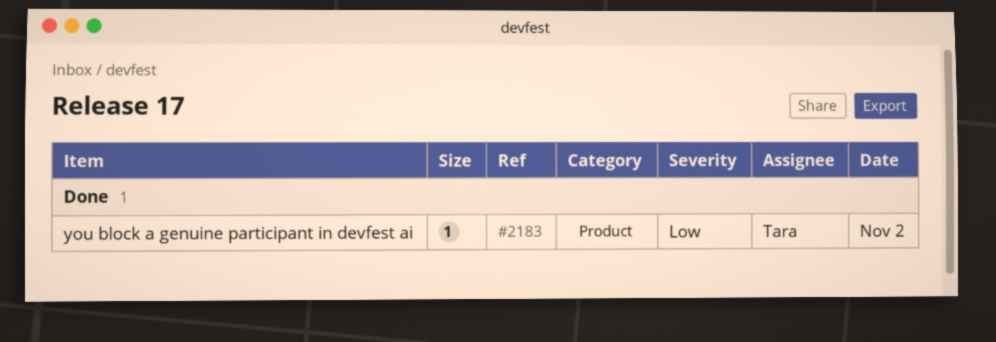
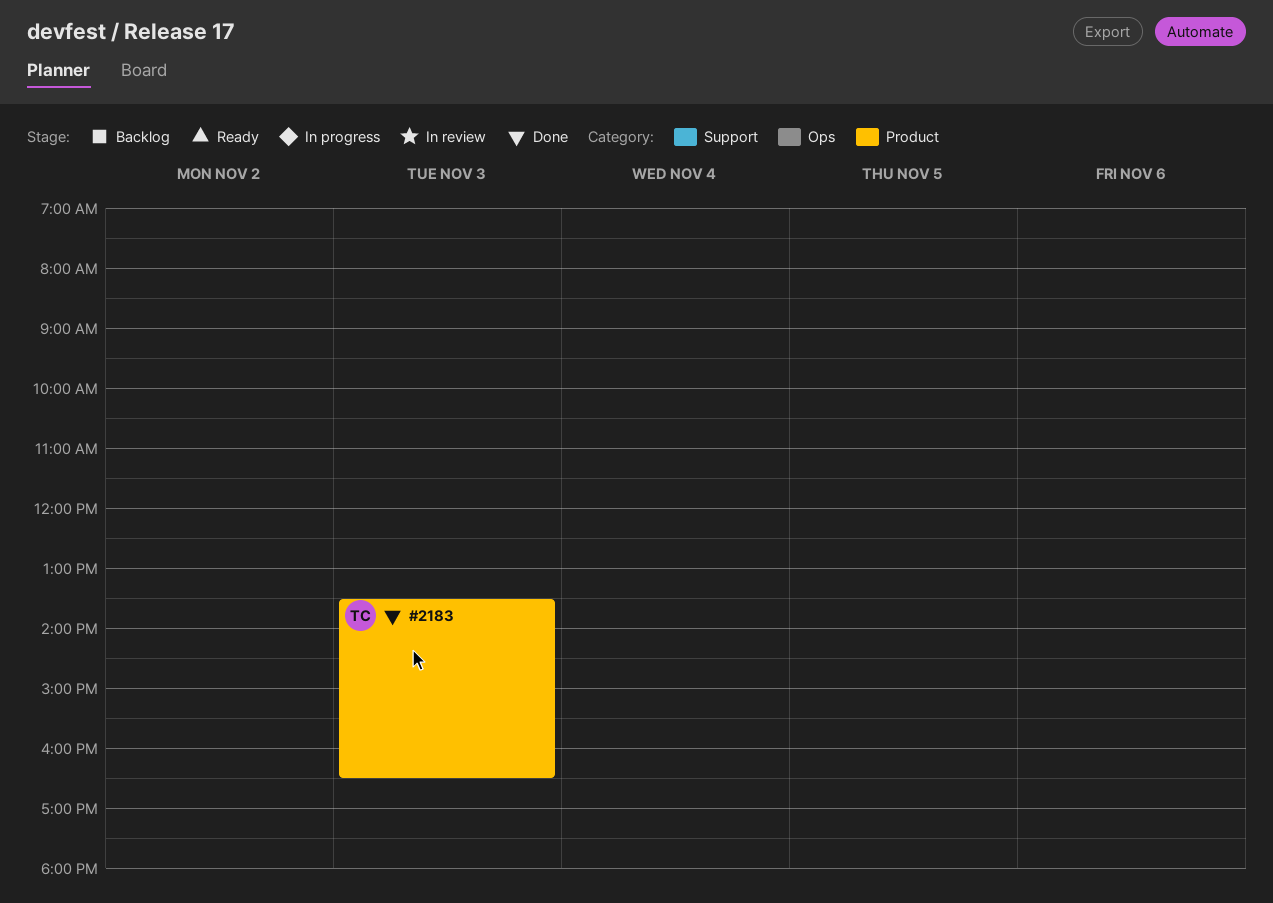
#2183, day: Nov 2 -> Nov 3

